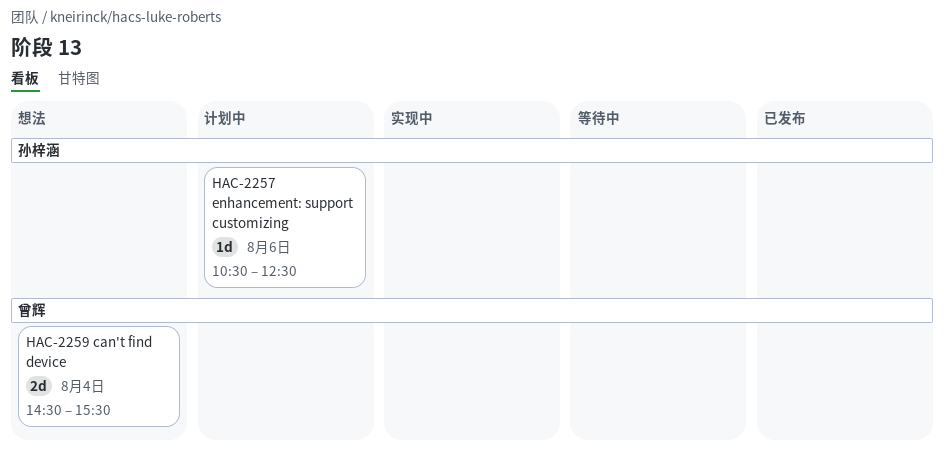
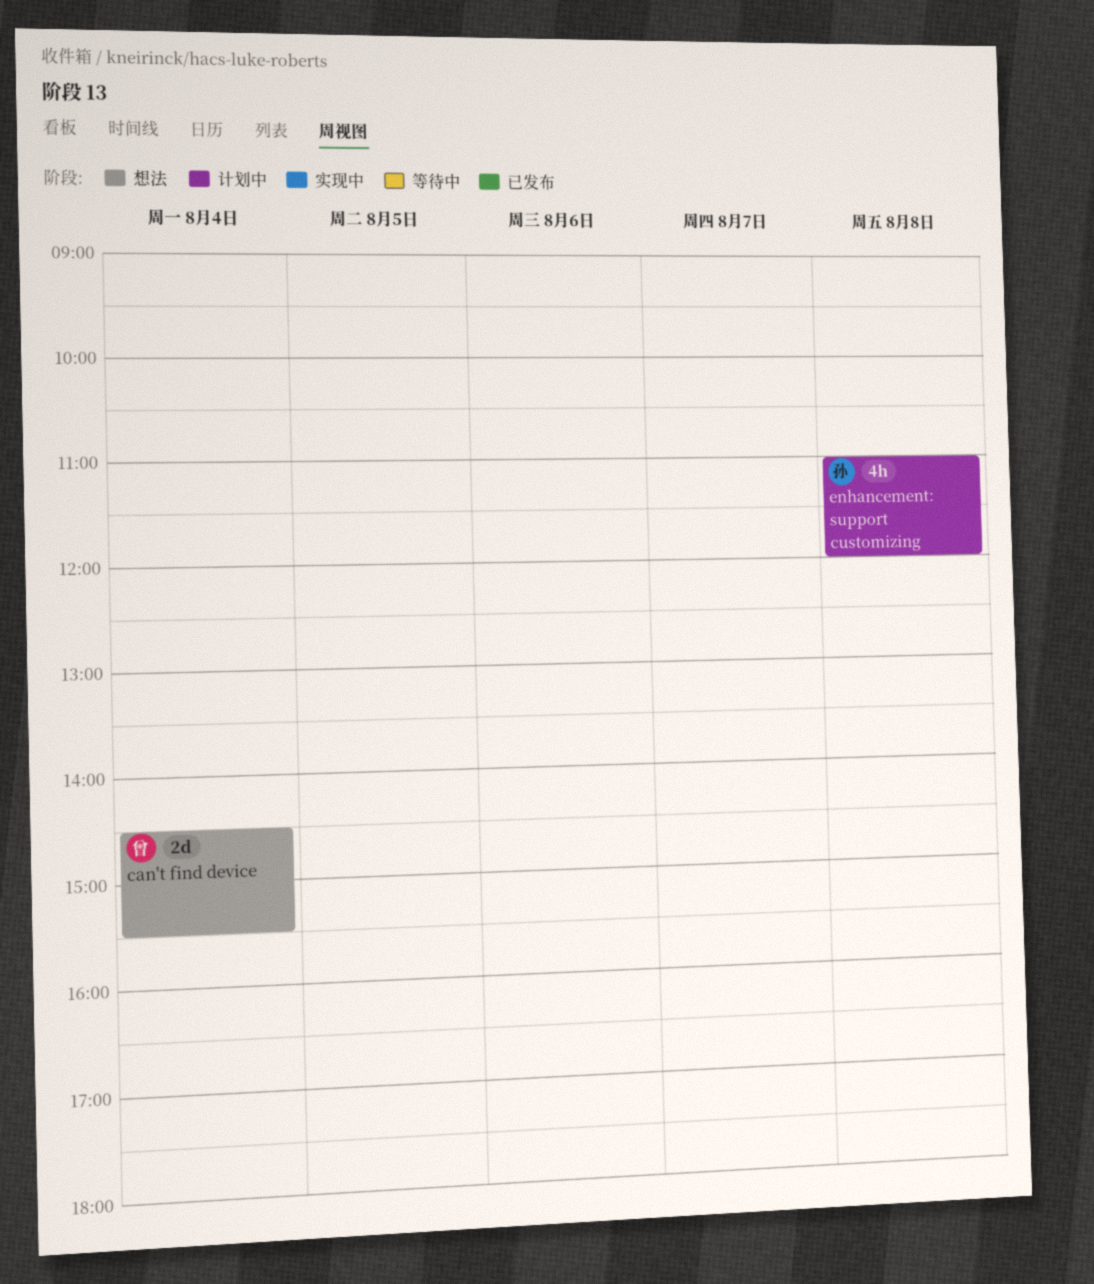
enhancement: support customizing, estimate: 1d -> 4h
enhancement: support customizing, day: Aug 6 -> Aug 8
enhancement: support customizing, begins: 10:30 -> 11:00
enhancement: support customizing, ends: 12:30 -> 12:00

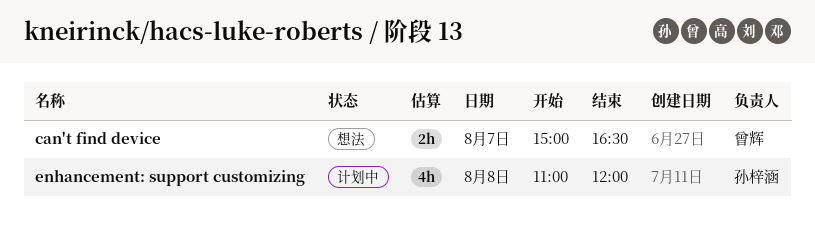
can't find device, estimate: 2d -> 2h
can't find device, day: Aug 4 -> Aug 7
can't find device, begins: 14:30 -> 15:00
can't find device, ends: 15:30 -> 16:30

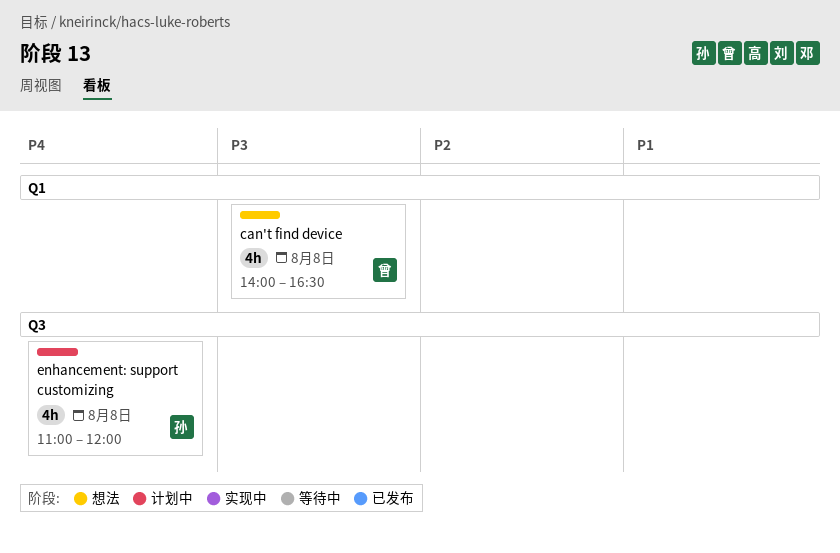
can't find device, estimate: 2h -> 4h
can't find device, day: Aug 7 -> Aug 8
can't find device, begins: 15:00 -> 14:00

